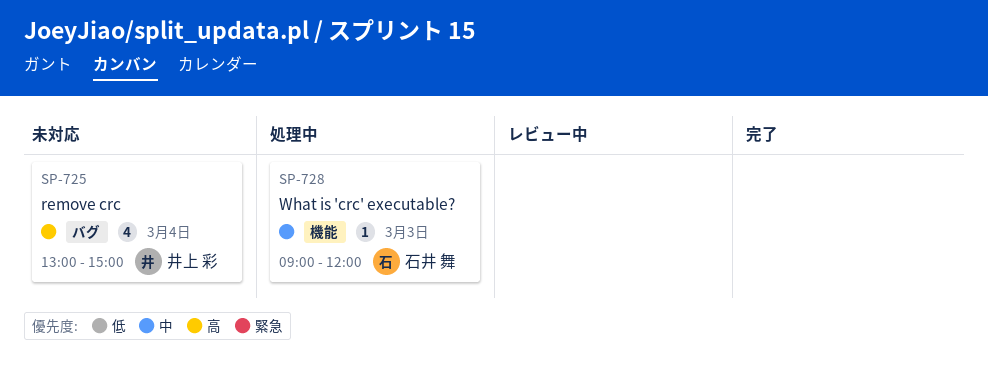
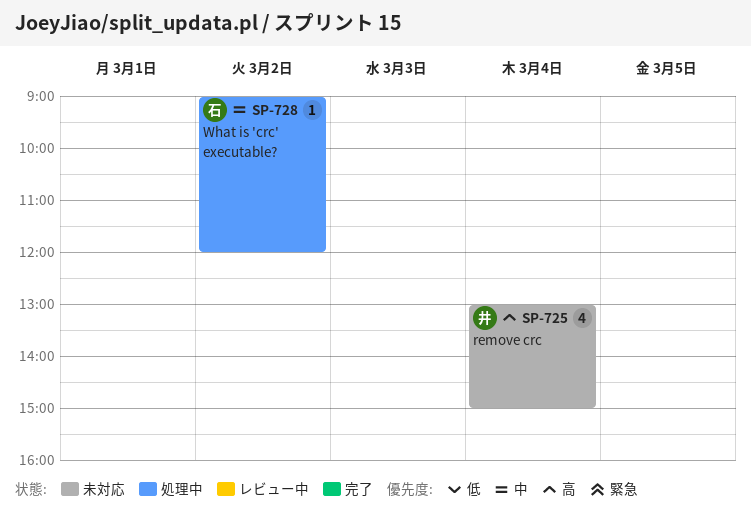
SP-728, day: Mar 3 -> Mar 2

